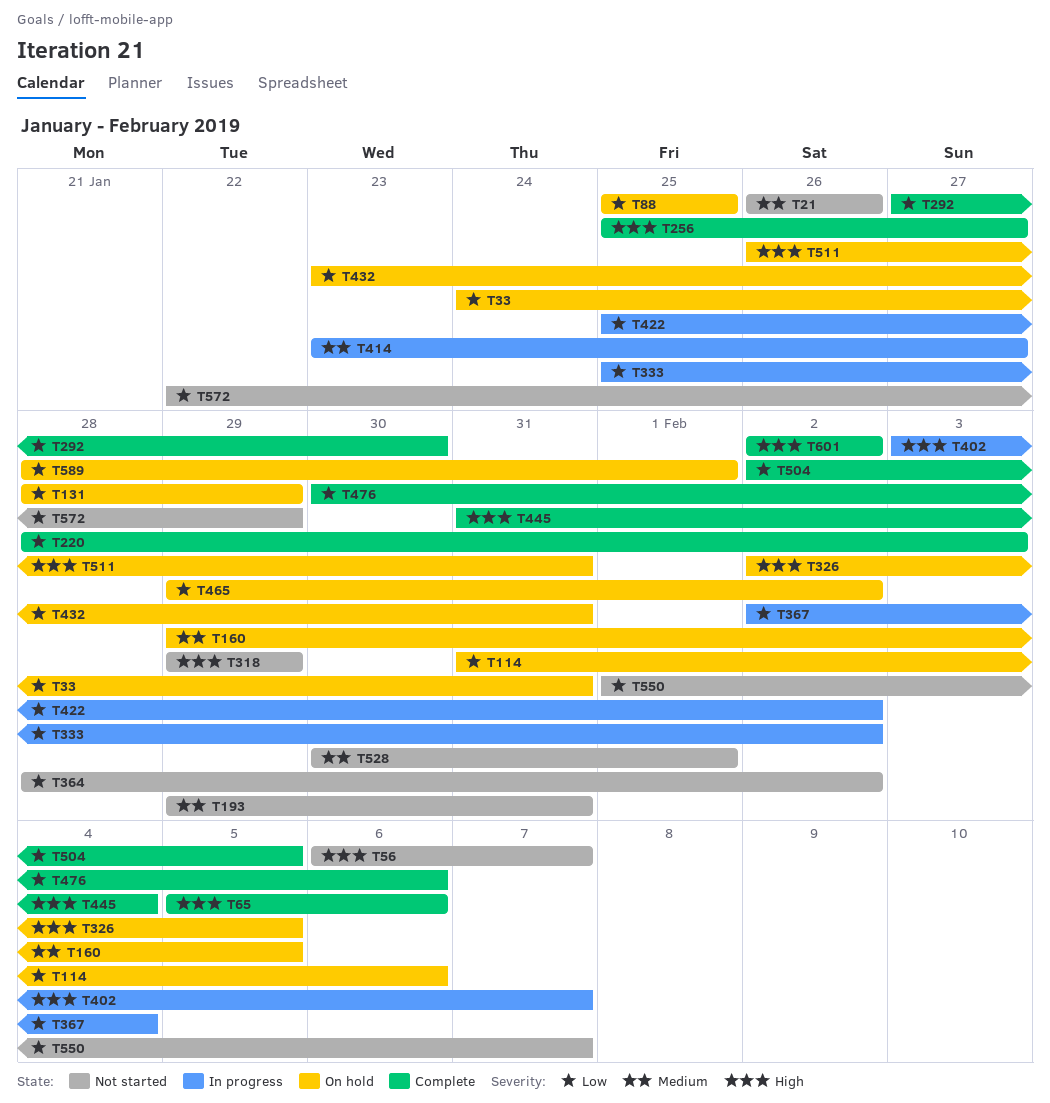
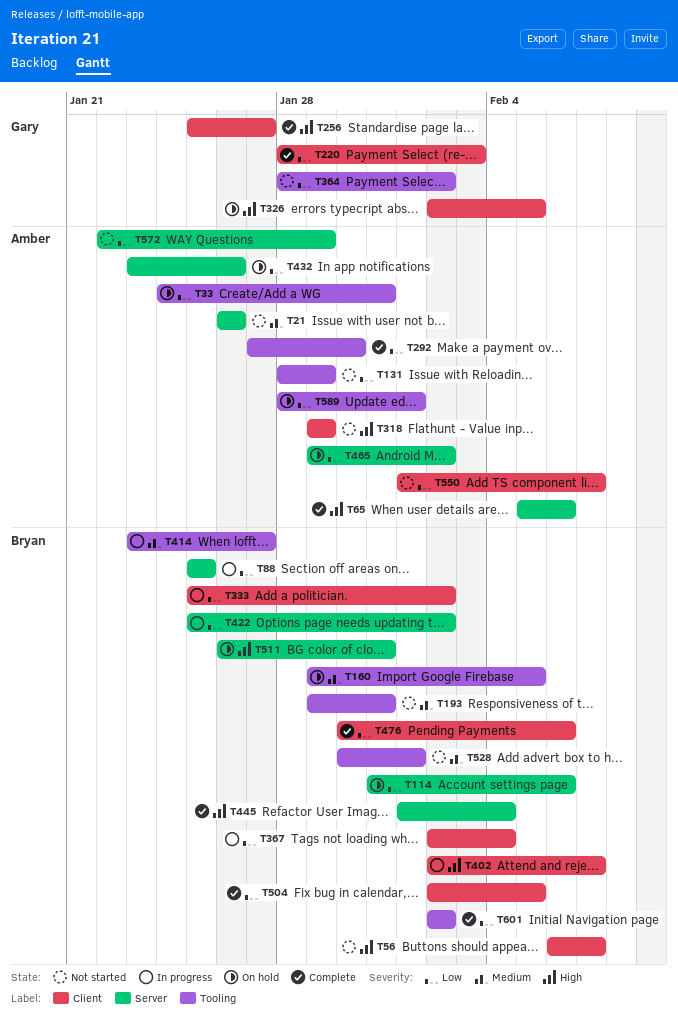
T88, status: On hold -> In progress
T131, status: On hold -> Not started
T402, start: Feb 3 -> Feb 2
T432, due: Jan 31 -> Jan 26
T445, start: Jan 31 -> Feb 1
T601, priority: High -> Low

